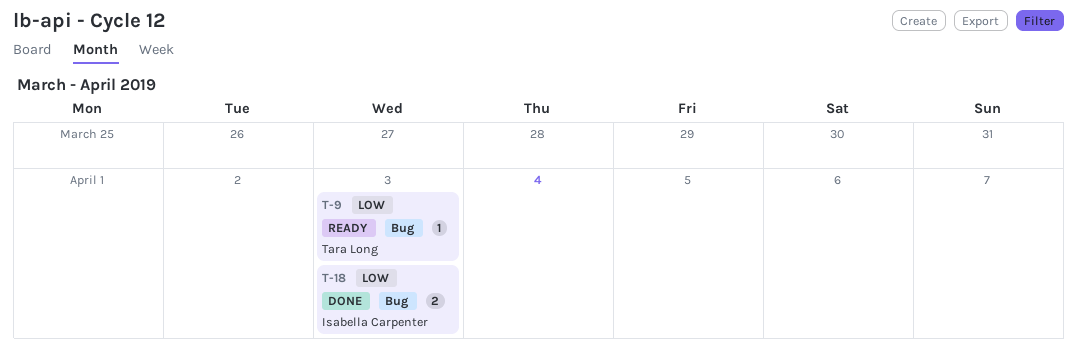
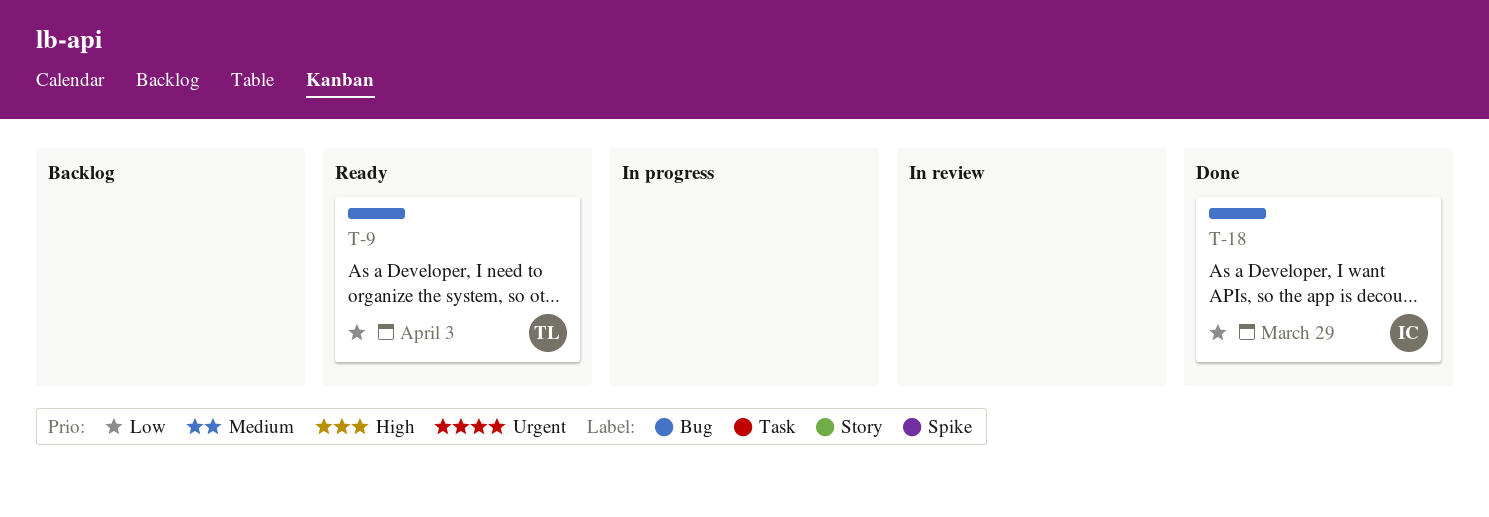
T-18, due: Apr 3 -> Mar 29

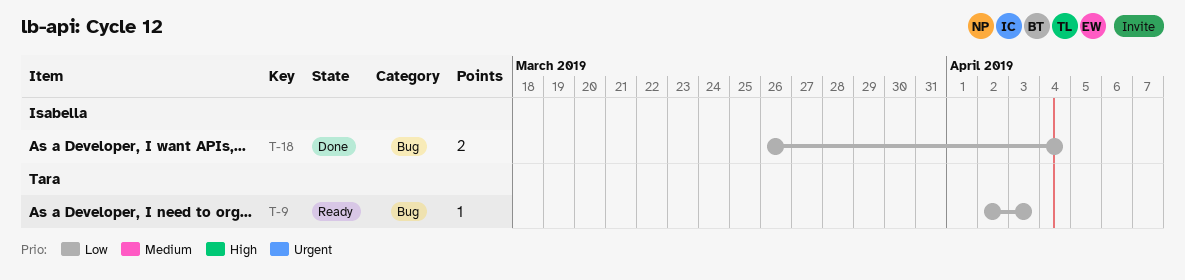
T-18, due: Mar 29 -> Apr 4

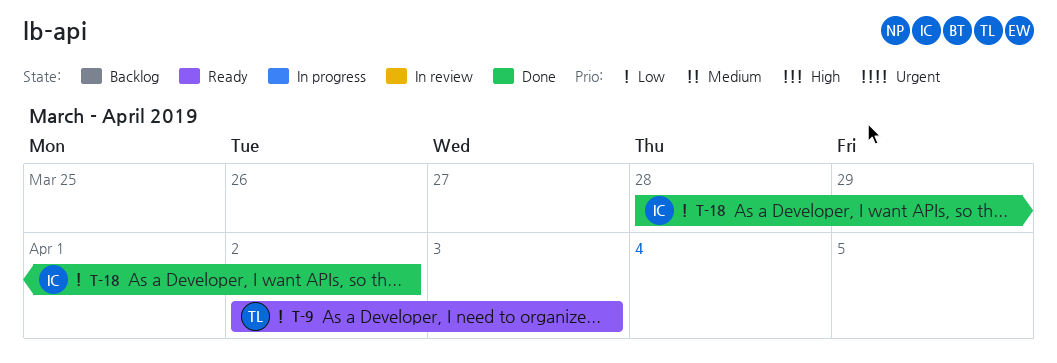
T-18, start: Mar 26 -> Mar 28
T-18, due: Apr 4 -> Apr 2

